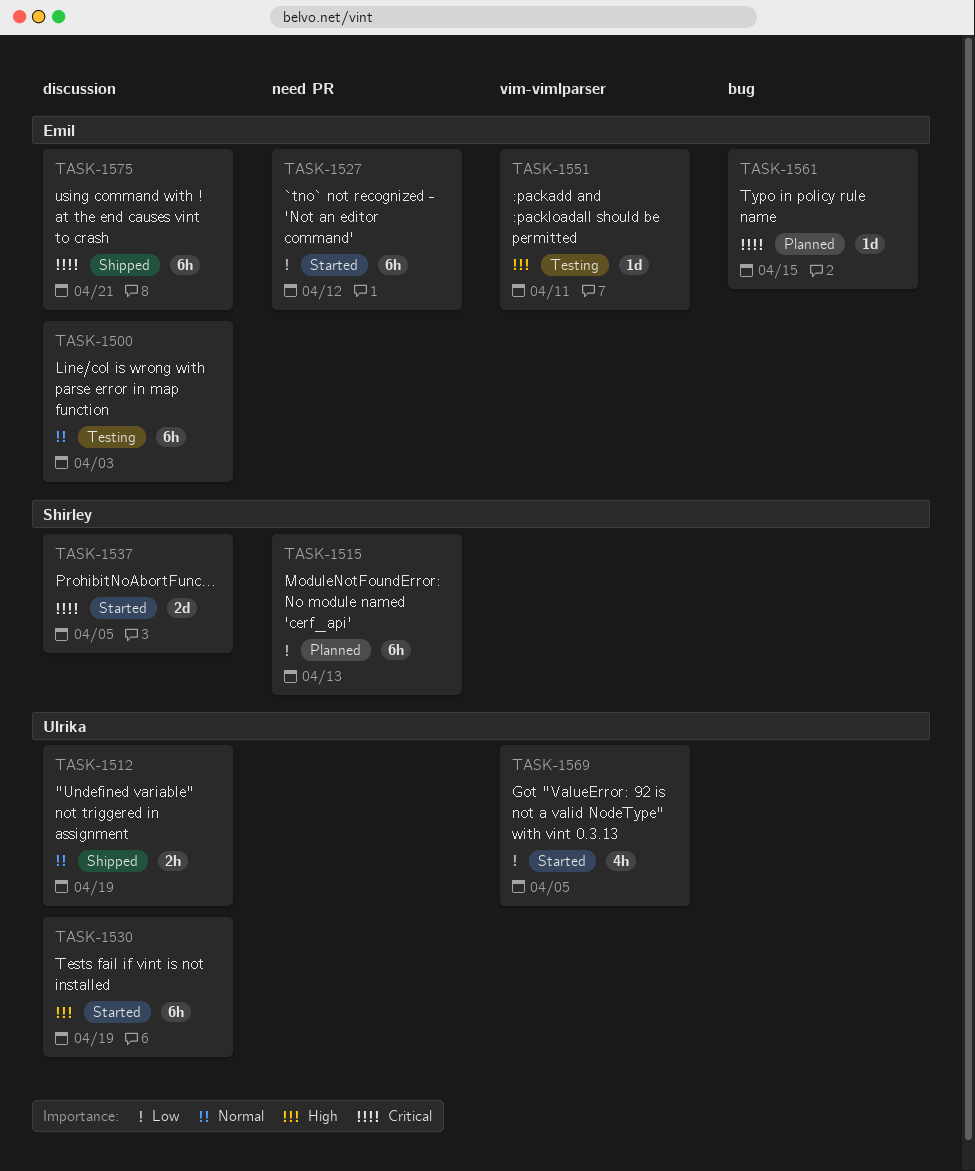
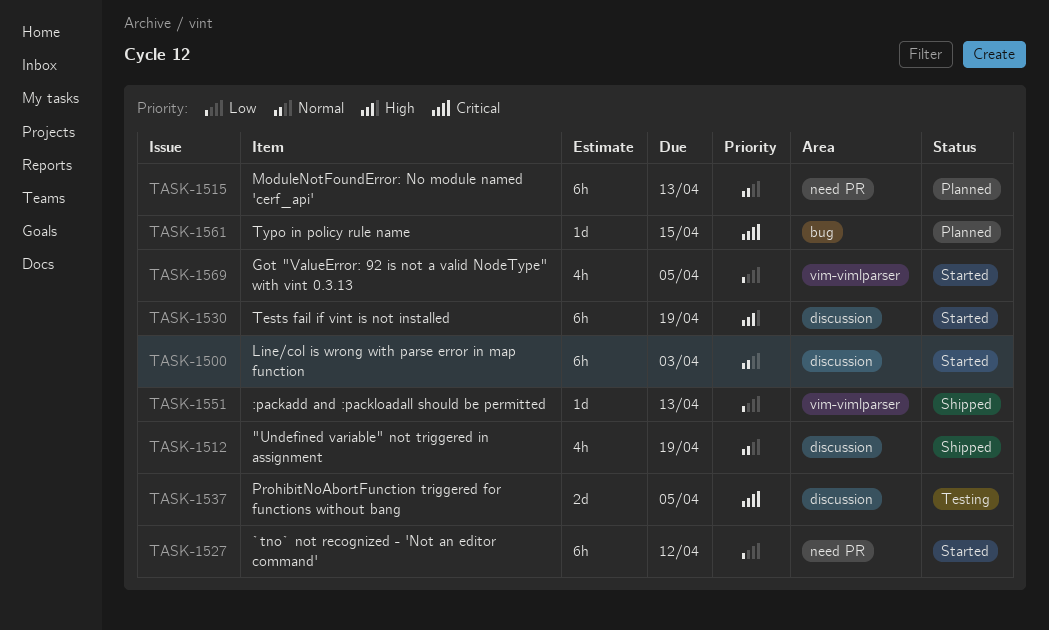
TASK-1500, status: Testing -> Started
TASK-1512, estimate: 2h -> 4h
TASK-1515, priority: Low -> Normal
TASK-1537, status: Started -> Testing
TASK-1551, status: Testing -> Shipped
TASK-1551, priority: High -> Low
TASK-1551, due: Apr 11 -> Apr 13
TASK-1575: present -> none

